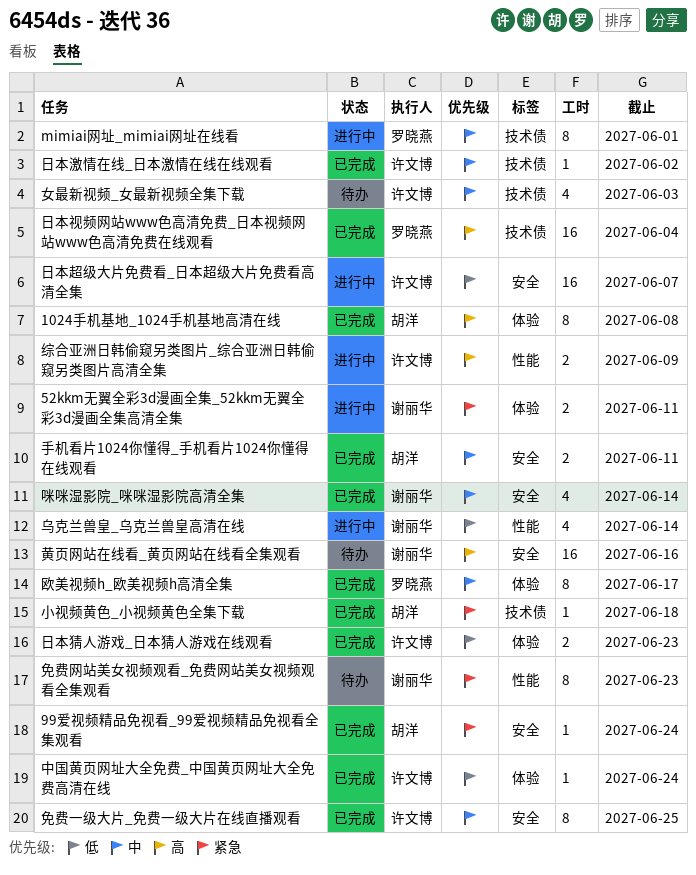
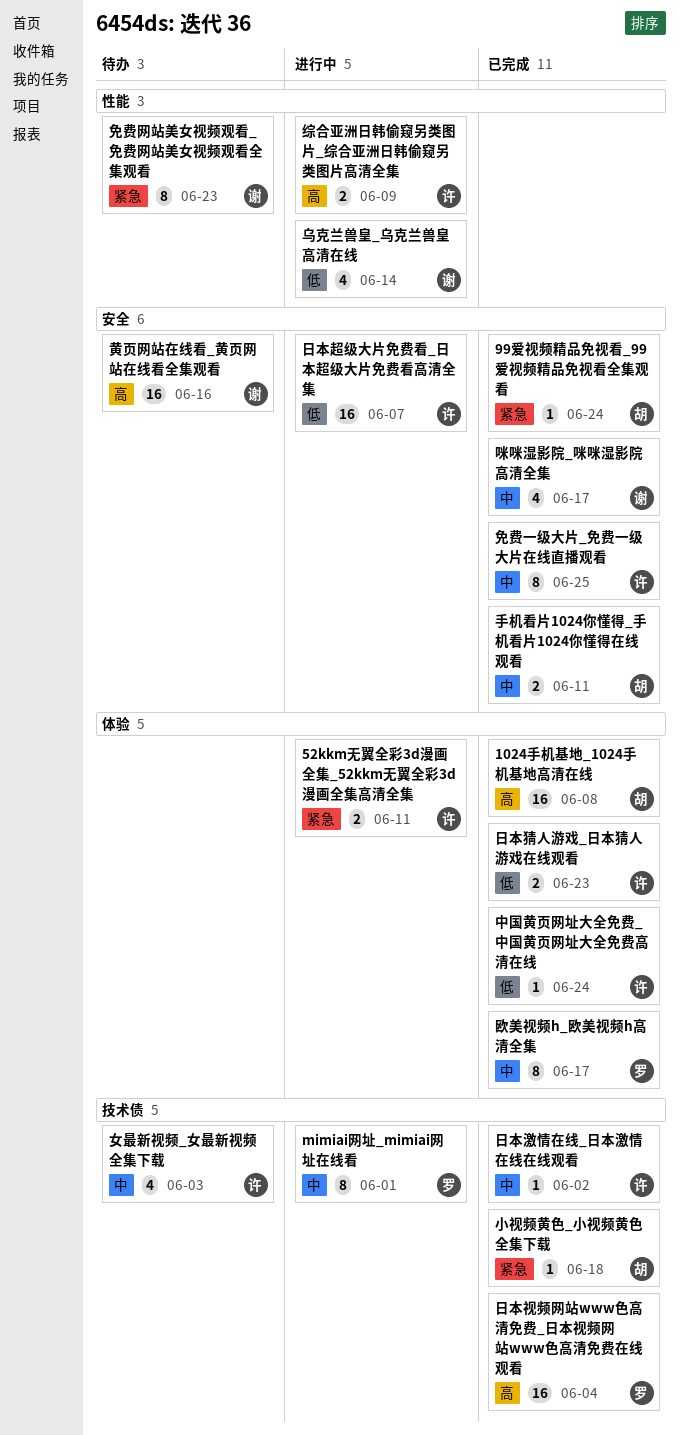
1024手机基地_1024手机基地高清在线, estimate: 8 -> 16
52kkm无翼全彩3d漫画全集_52kkm无翼全彩3d漫画全集高清全集, owner: 谢丽华 -> 许文博
咪咪湿影院_咪咪湿影院高清全集, due: Jun 14 -> Jun 17

